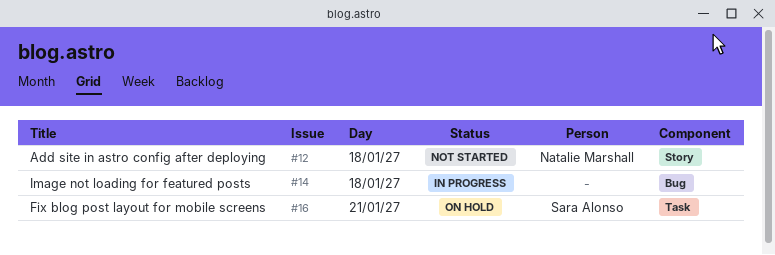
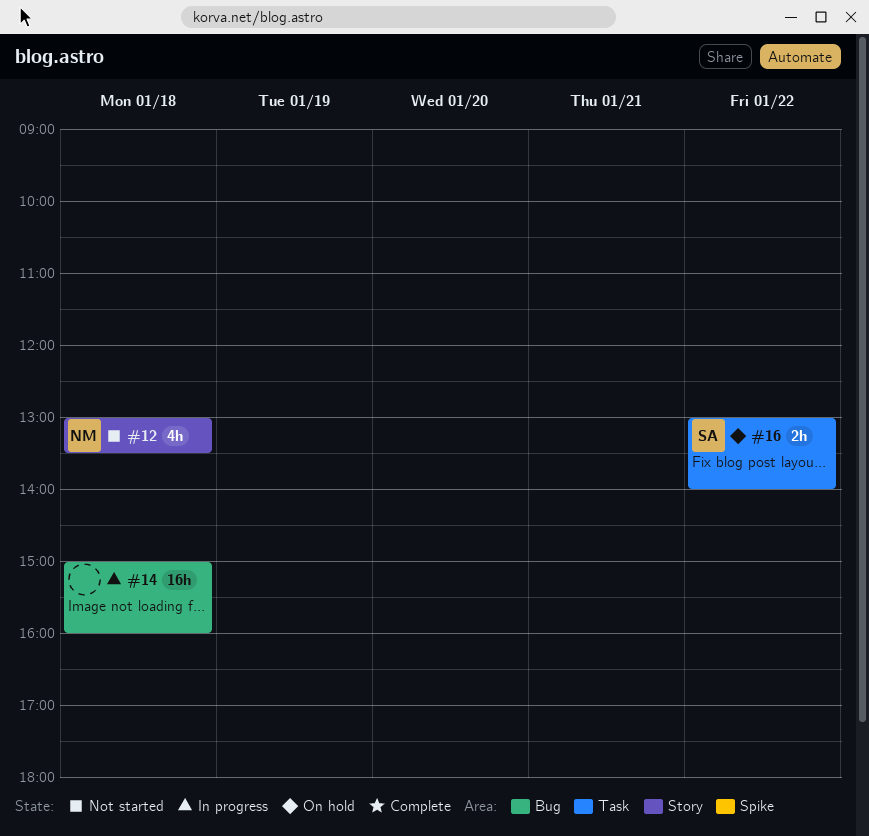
#16, day: Jan 21 -> Jan 22

